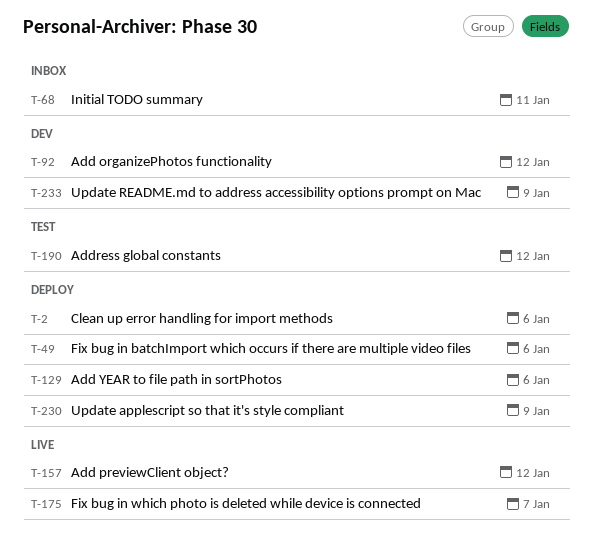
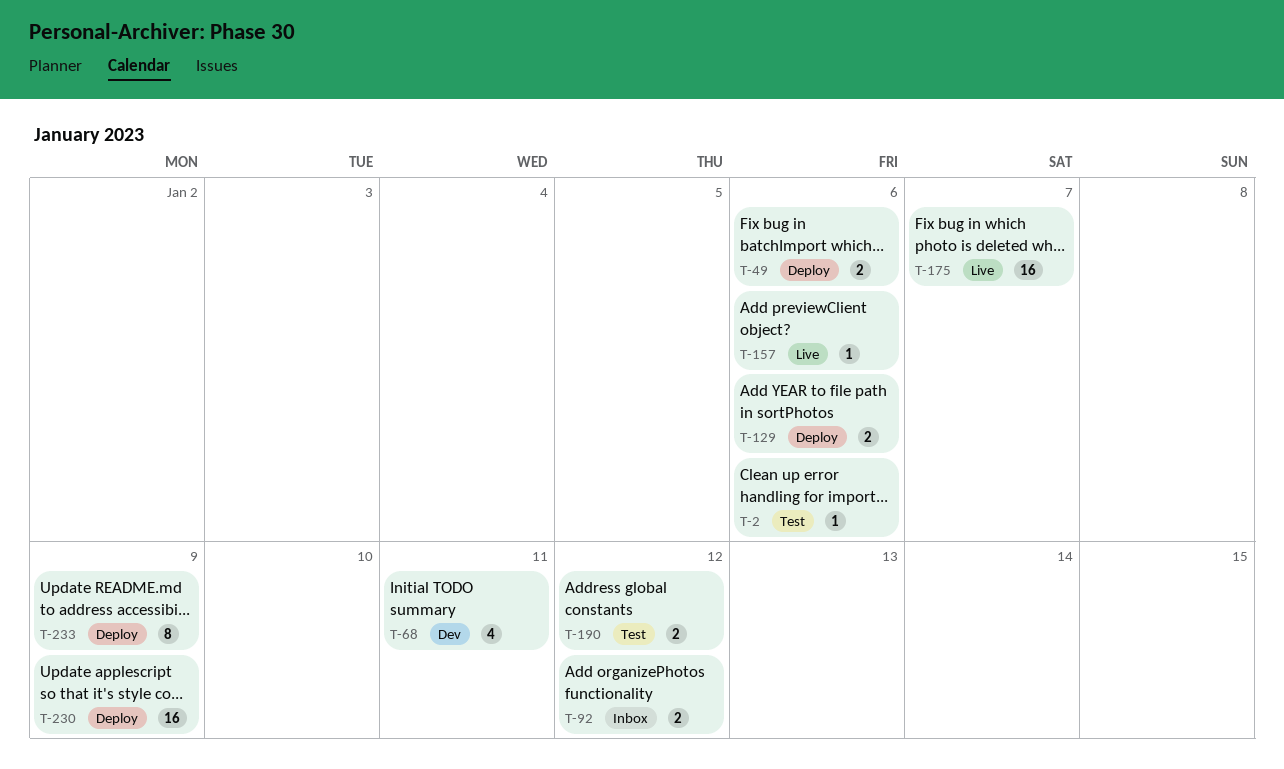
T-2, status: Deploy -> Test
T-68, status: Inbox -> Dev
T-92, status: Dev -> Inbox
T-157, due: Jan 12 -> Jan 6
T-233, status: Dev -> Deploy

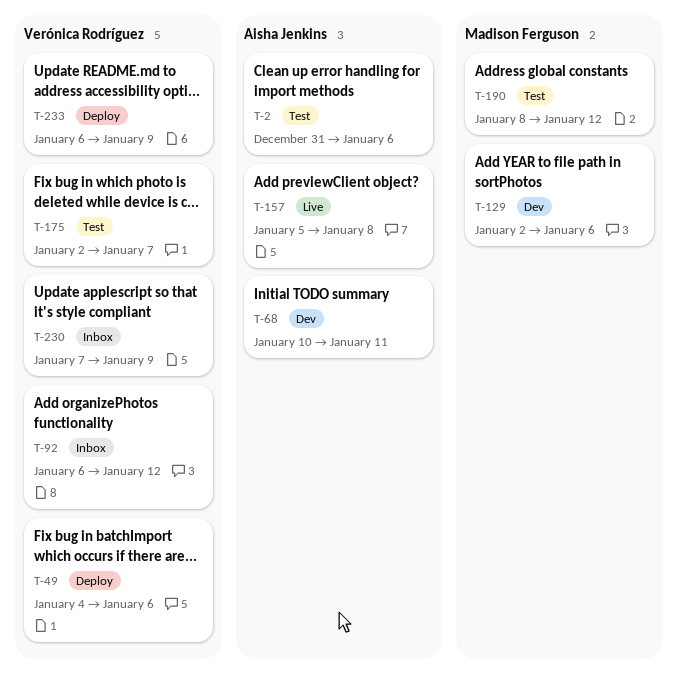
T-129, status: Deploy -> Dev
T-157, due: Jan 6 -> Jan 8
T-175, status: Live -> Test
T-230, status: Deploy -> Inbox

